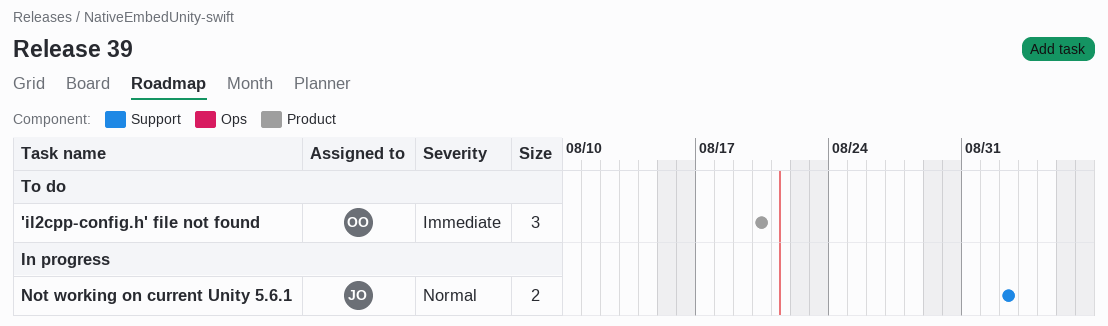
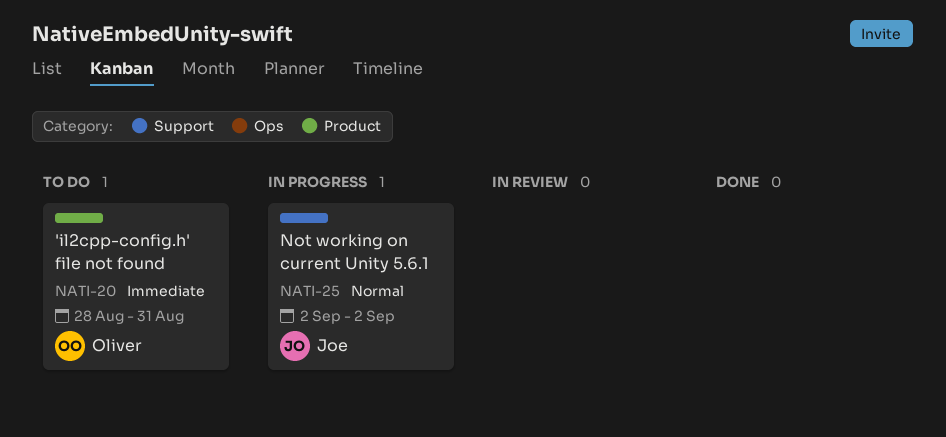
'il2cpp-config.h' file not found, start: Aug 20 -> Aug 28
'il2cpp-config.h' file not found, due: Aug 20 -> Aug 31

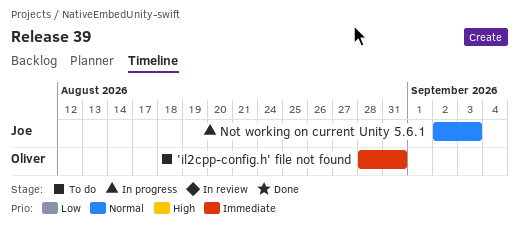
Not working on current Unity 5.6.1, due: Sep 2 -> Sep 3

